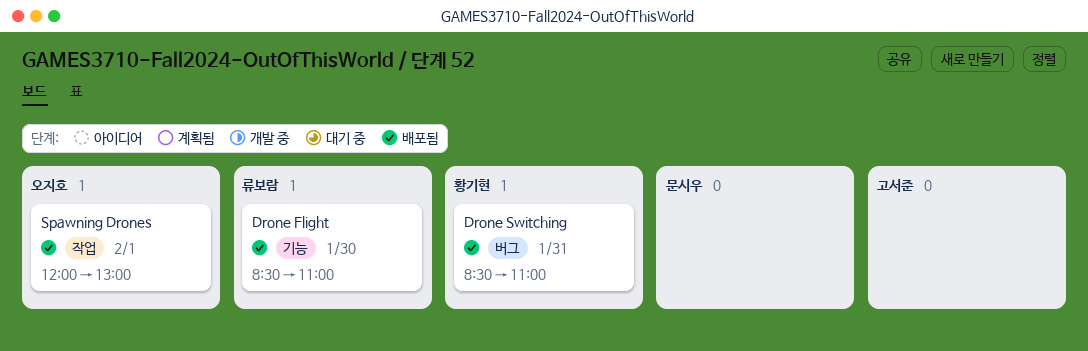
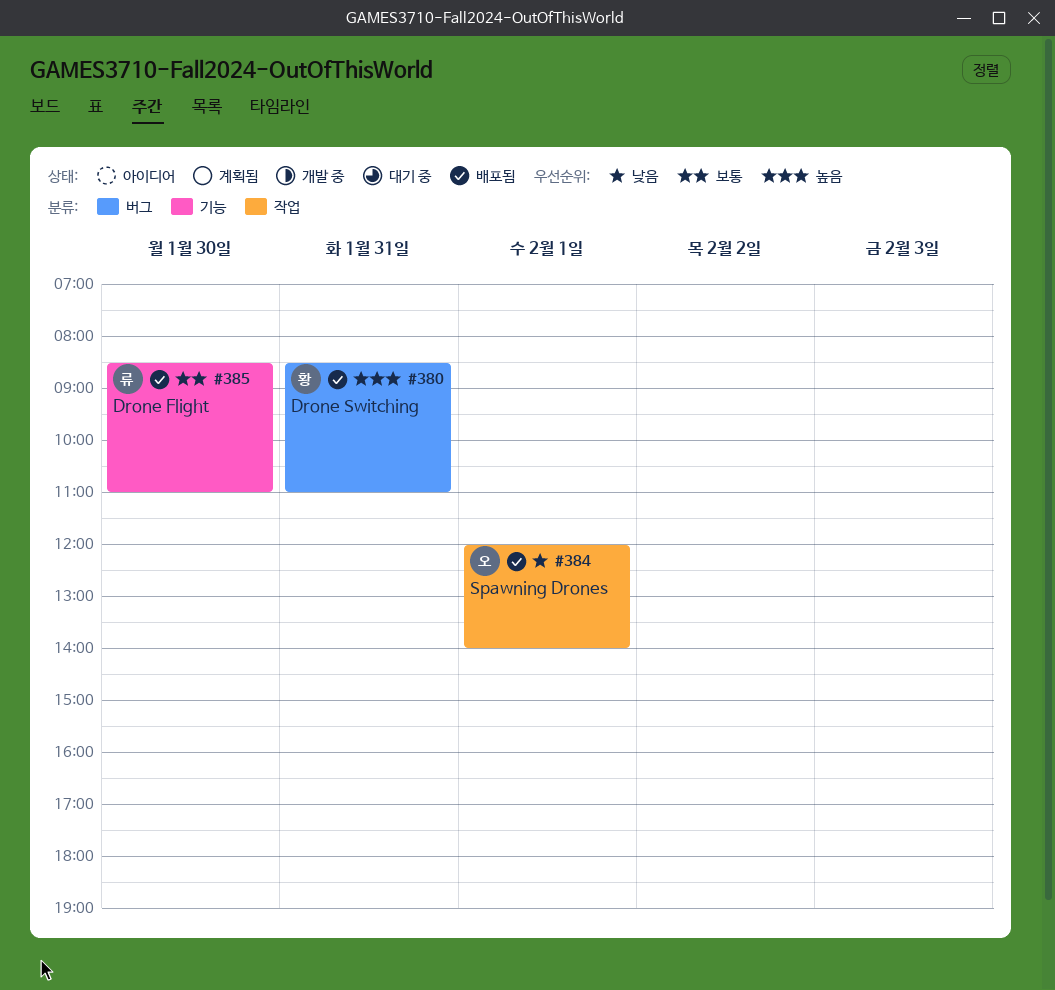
Spawning Drones, ends: 13:00 -> 14:00

